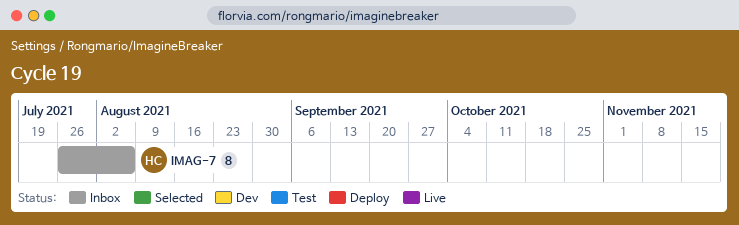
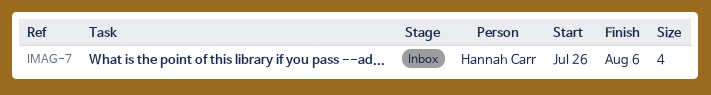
IMAG-7, estimate: 8 -> 4

